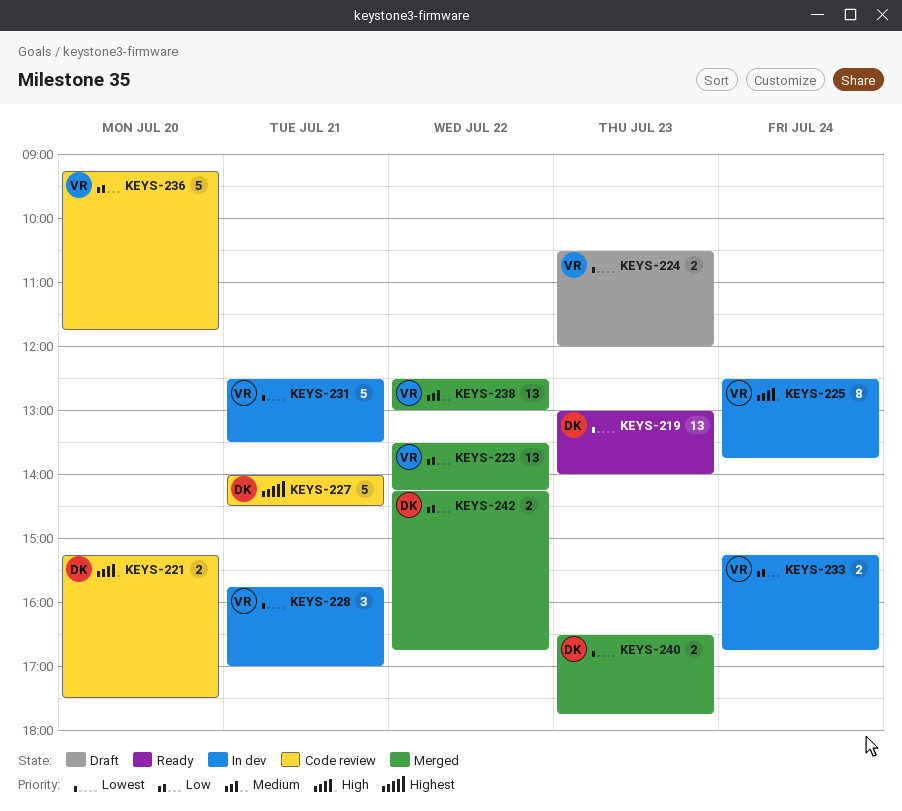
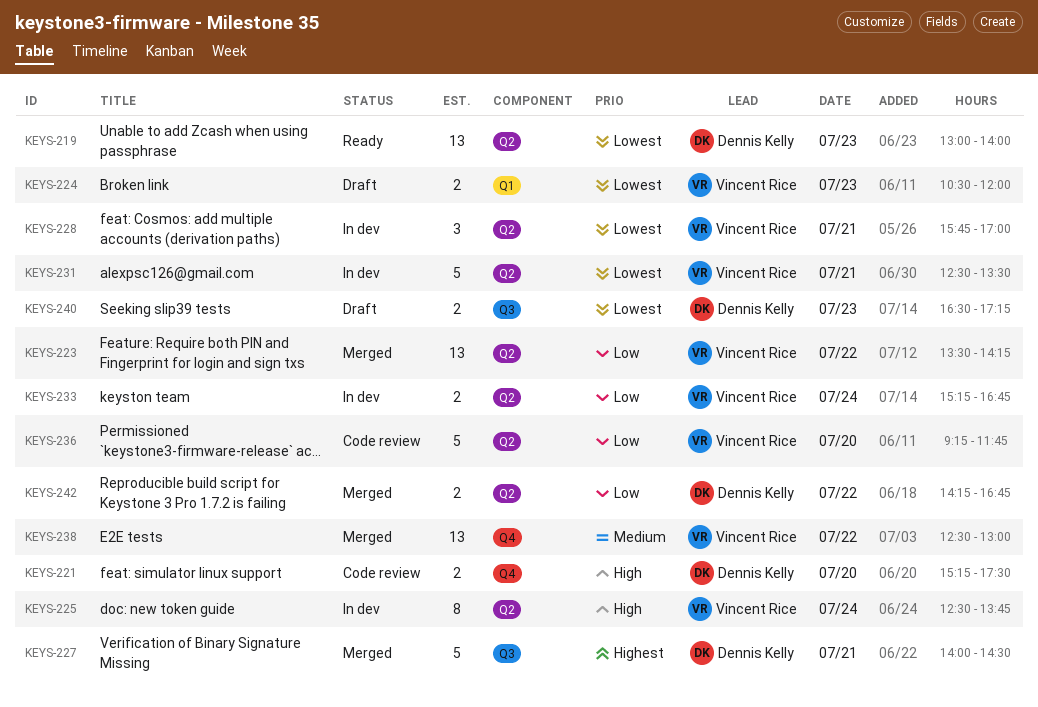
KEYS-227, status: Code review -> Merged
KEYS-240, status: Merged -> Draft
KEYS-240, ends: 17:45 -> 17:15

